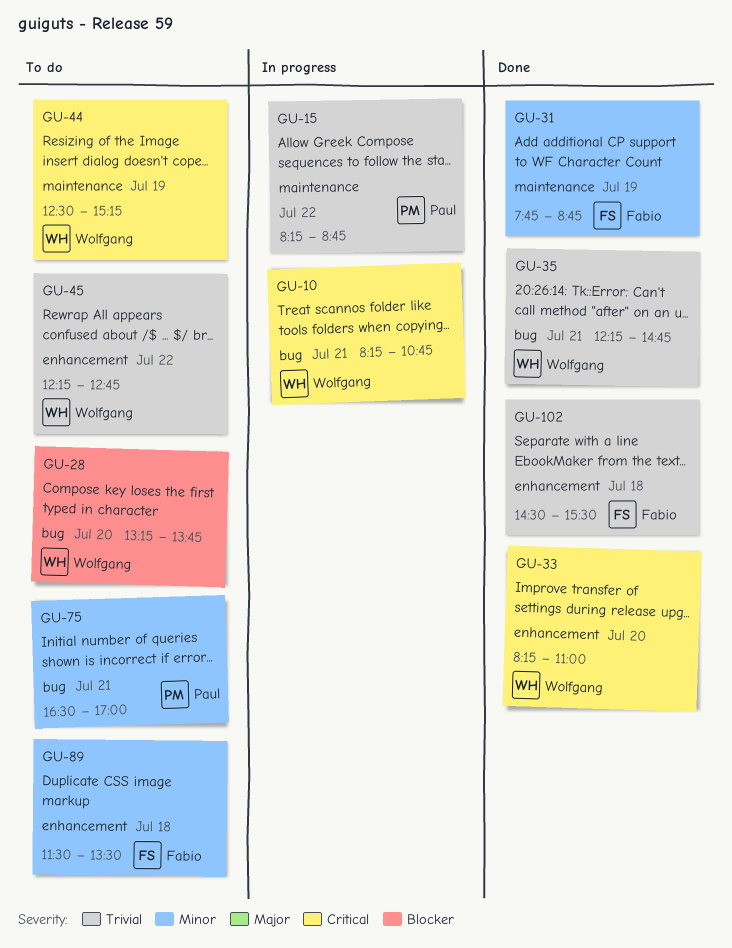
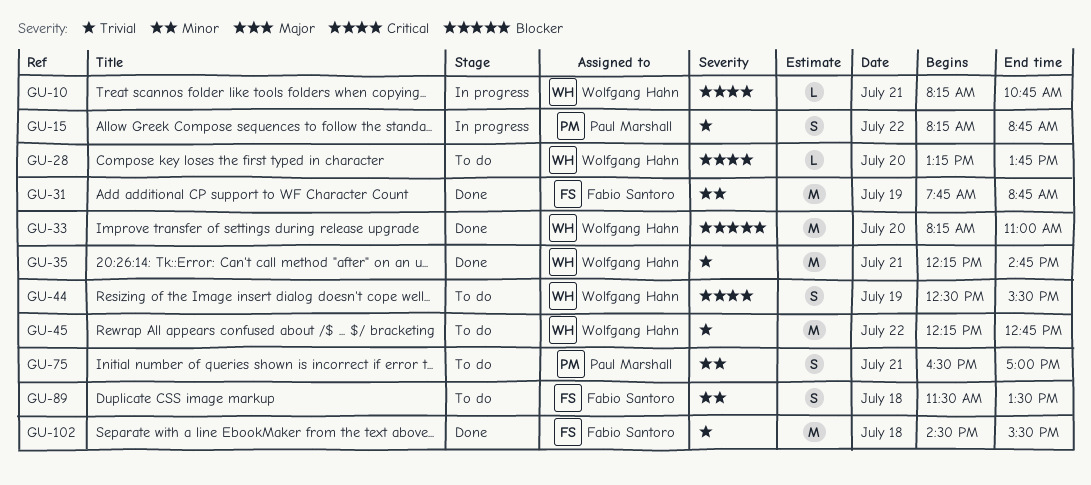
GU-28, priority: Blocker -> Critical
GU-33, priority: Critical -> Blocker
GU-44, ends: 15:15 -> 15:30

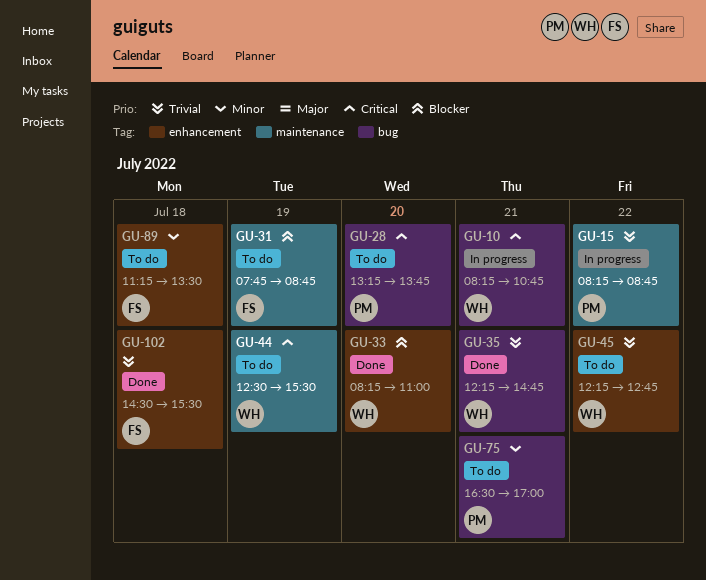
GU-28, owner: Wolfgang Hahn -> Paul Marshall
GU-31, status: Done -> To do
GU-31, priority: Minor -> Blocker
GU-89, begins: 11:30 -> 11:15

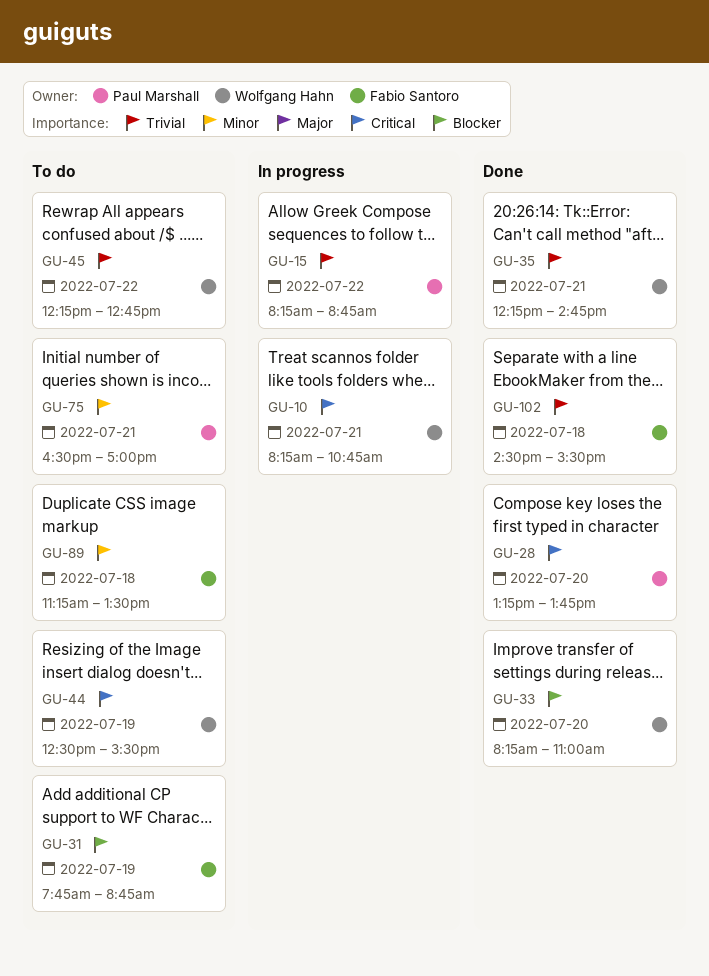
GU-28, status: To do -> Done

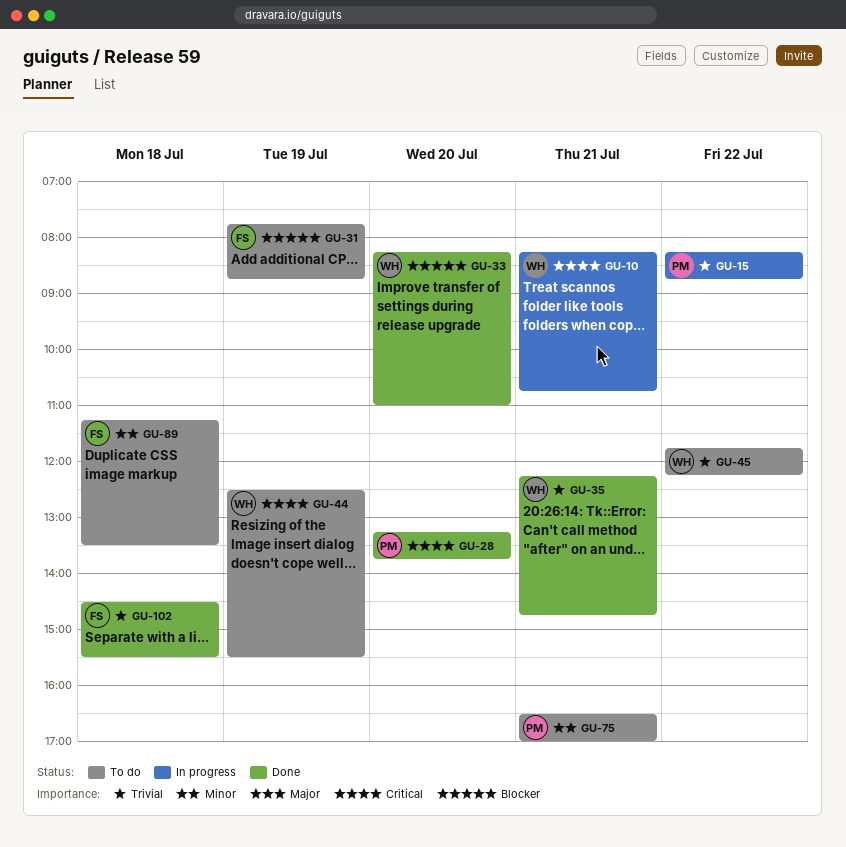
GU-45, begins: 12:15 -> 11:45
GU-45, ends: 12:45 -> 12:15

